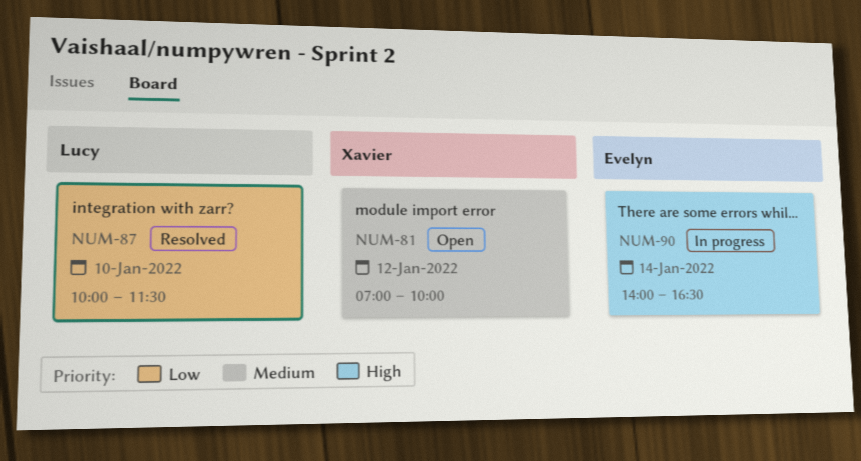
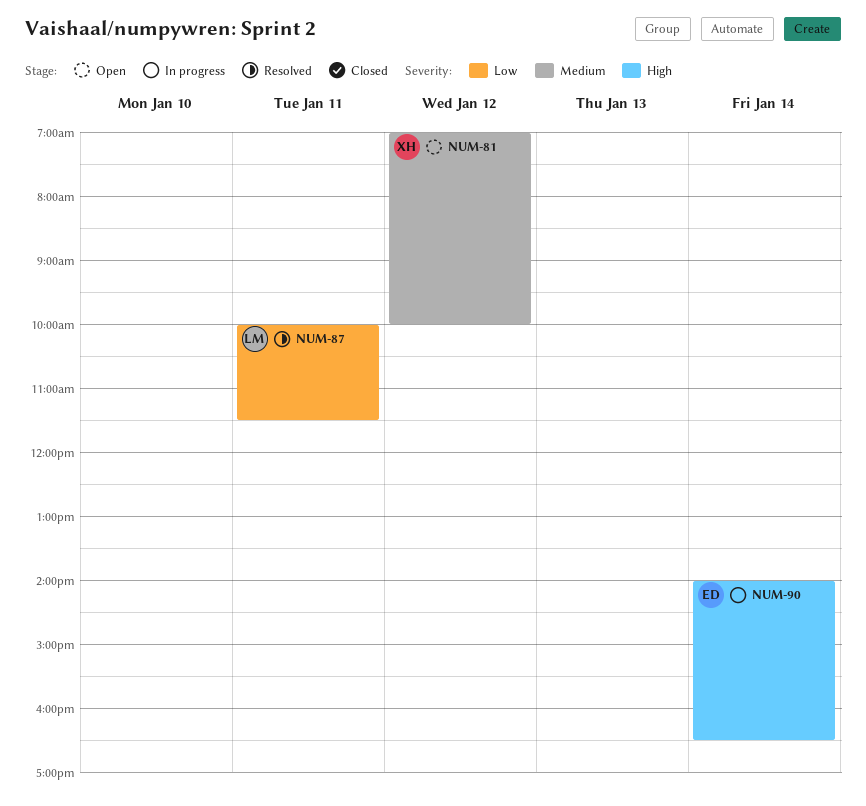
NUM-87, day: Jan 10 -> Jan 11

